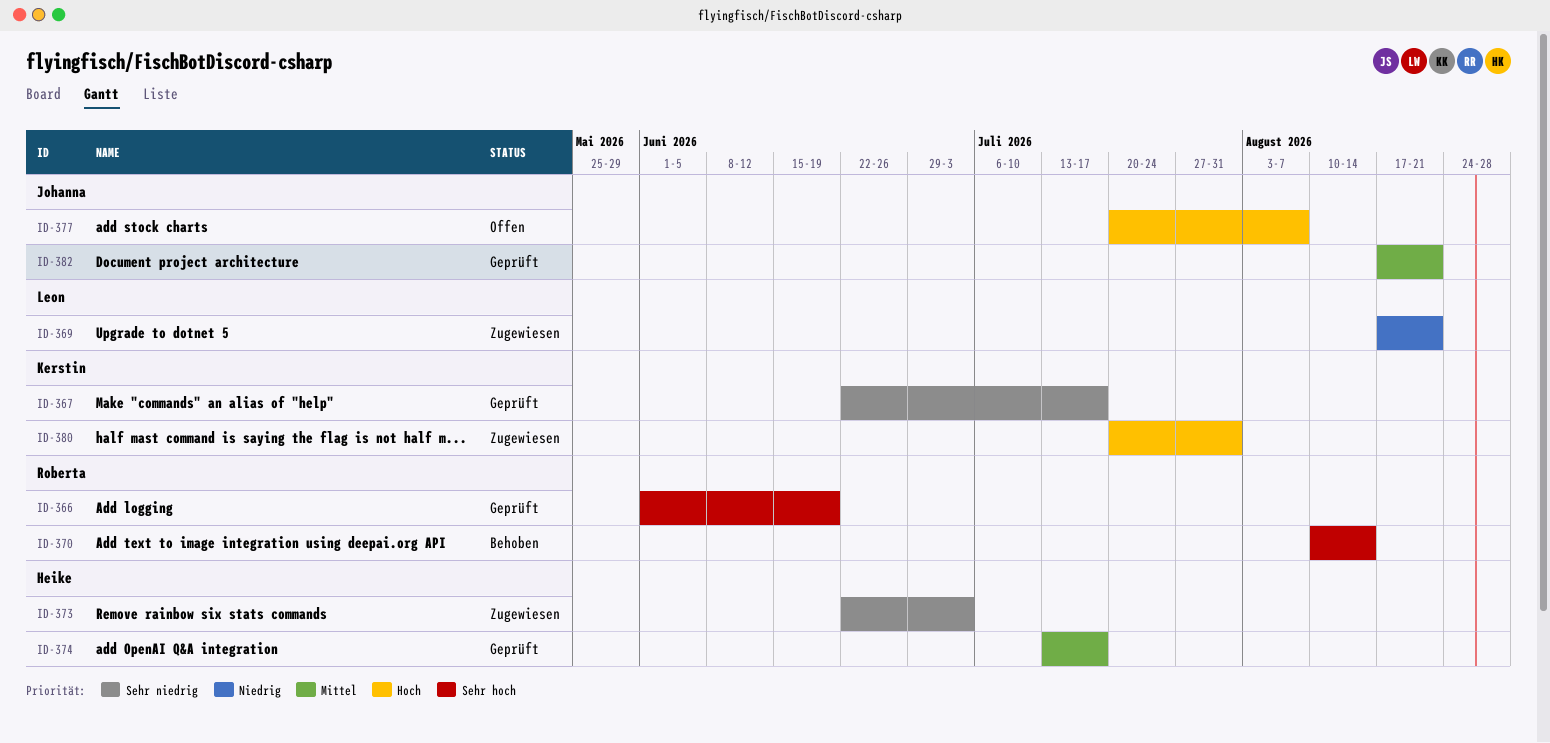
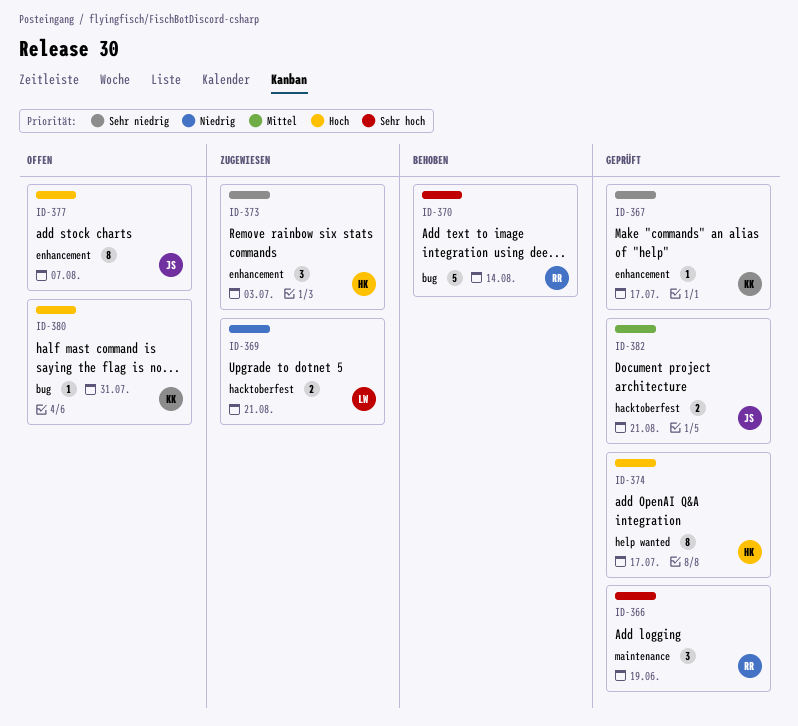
ID-374, priority: Mittel -> Hoch
ID-380, status: Zugewiesen -> Offen

